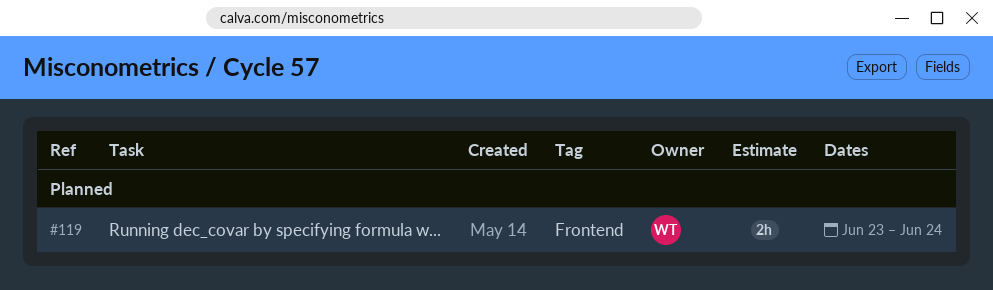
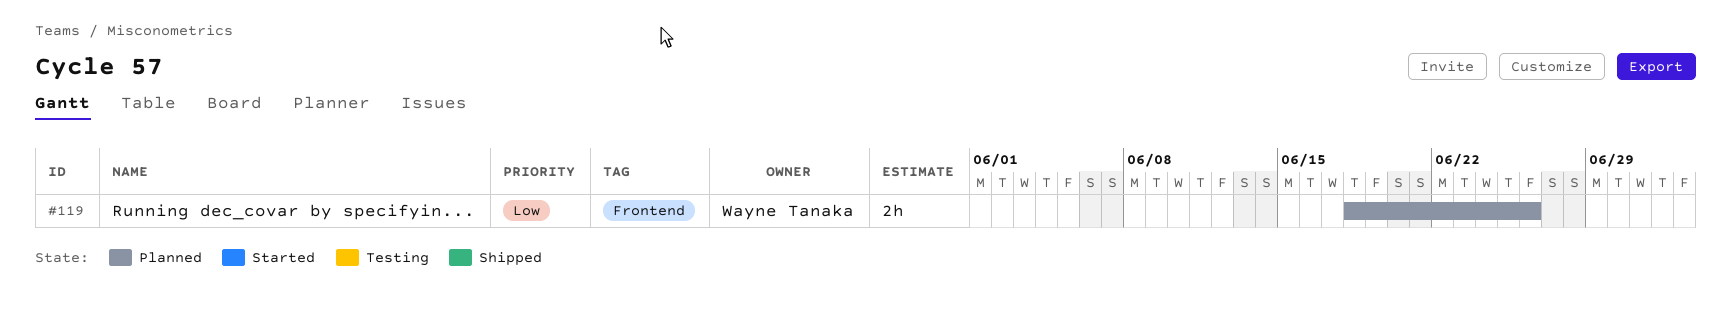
#119, start: Jun 23 -> Jun 18
#119, due: Jun 24 -> Jun 26

